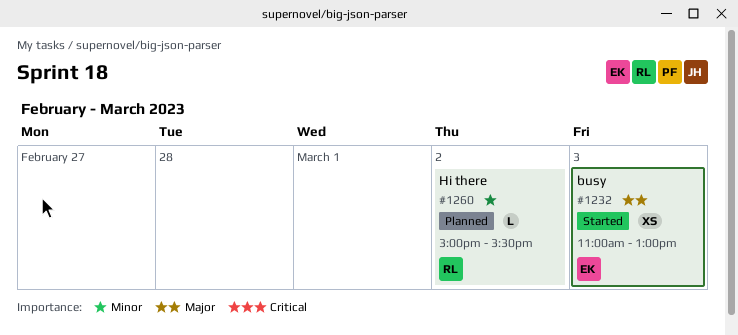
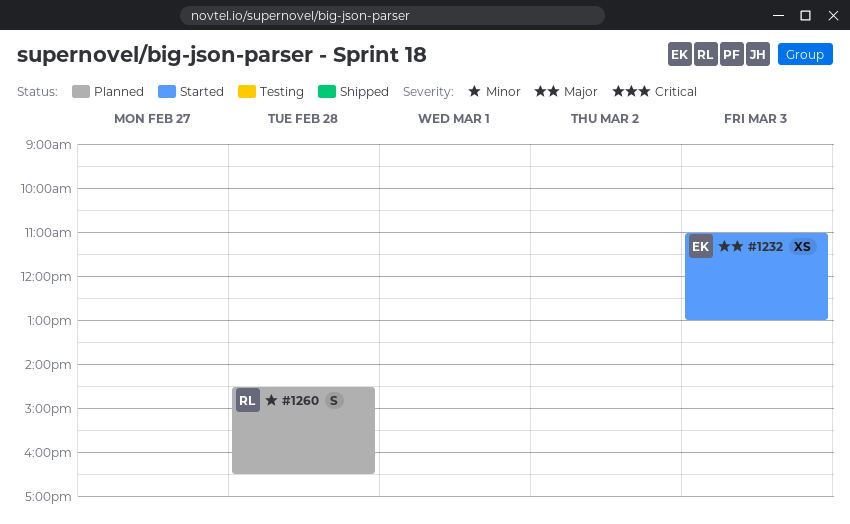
#1260, estimate: L -> S
#1260, day: Mar 2 -> Feb 28
#1260, begins: 15:00 -> 14:30
#1260, ends: 15:30 -> 16:30

